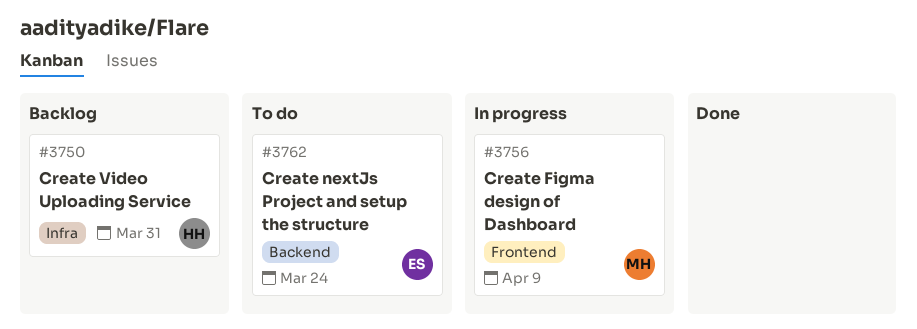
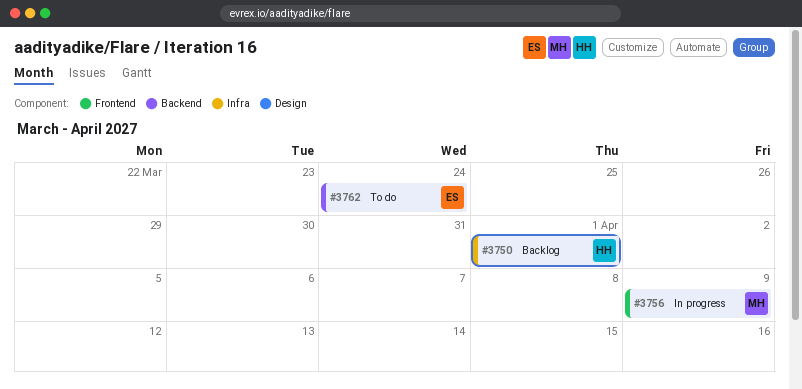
#3750, due: Mar 31 -> Apr 1

